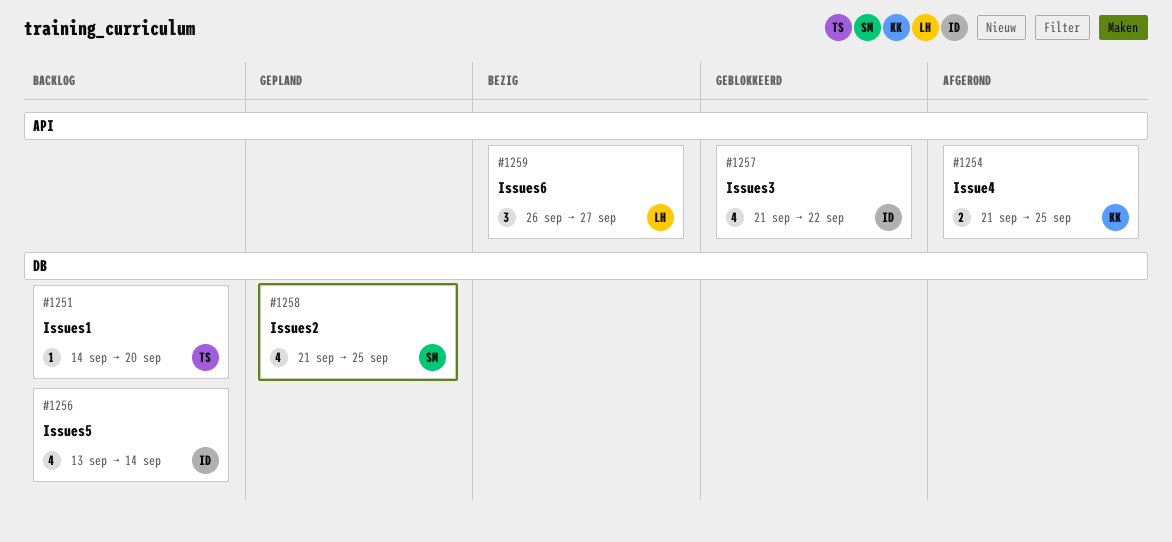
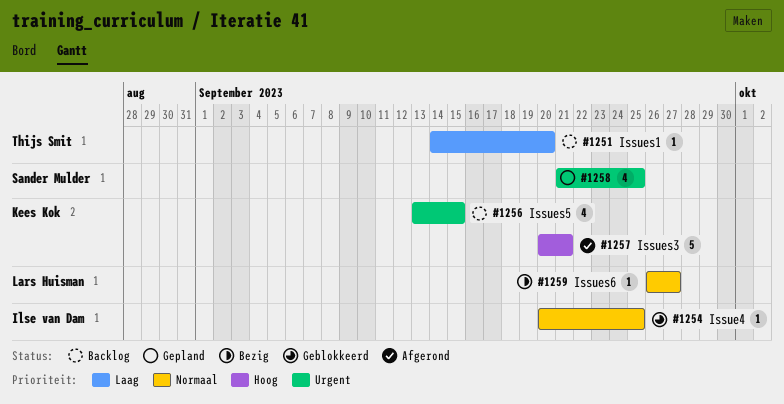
#1254, status: Afgerond -> Geblokkeerd
#1254, owner: Kees Kok -> Ilse van Dam
#1254, estimate: 2 -> 1
#1254, start: Sep 21 -> Sep 20
#1256, owner: Ilse van Dam -> Kees Kok
#1256, due: Sep 14 -> Sep 15
#1257, status: Geblokkeerd -> Afgerond
#1257, owner: Ilse van Dam -> Kees Kok
#1257, estimate: 4 -> 5
#1257, start: Sep 21 -> Sep 20
#1257, due: Sep 22 -> Sep 21
#1259, estimate: 3 -> 1

